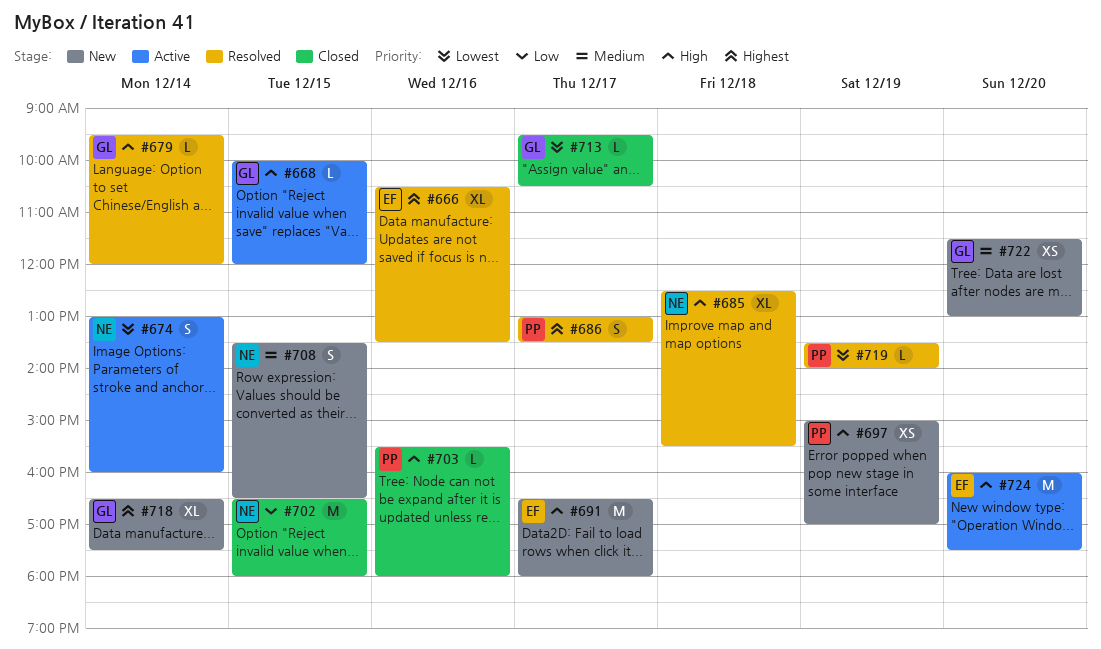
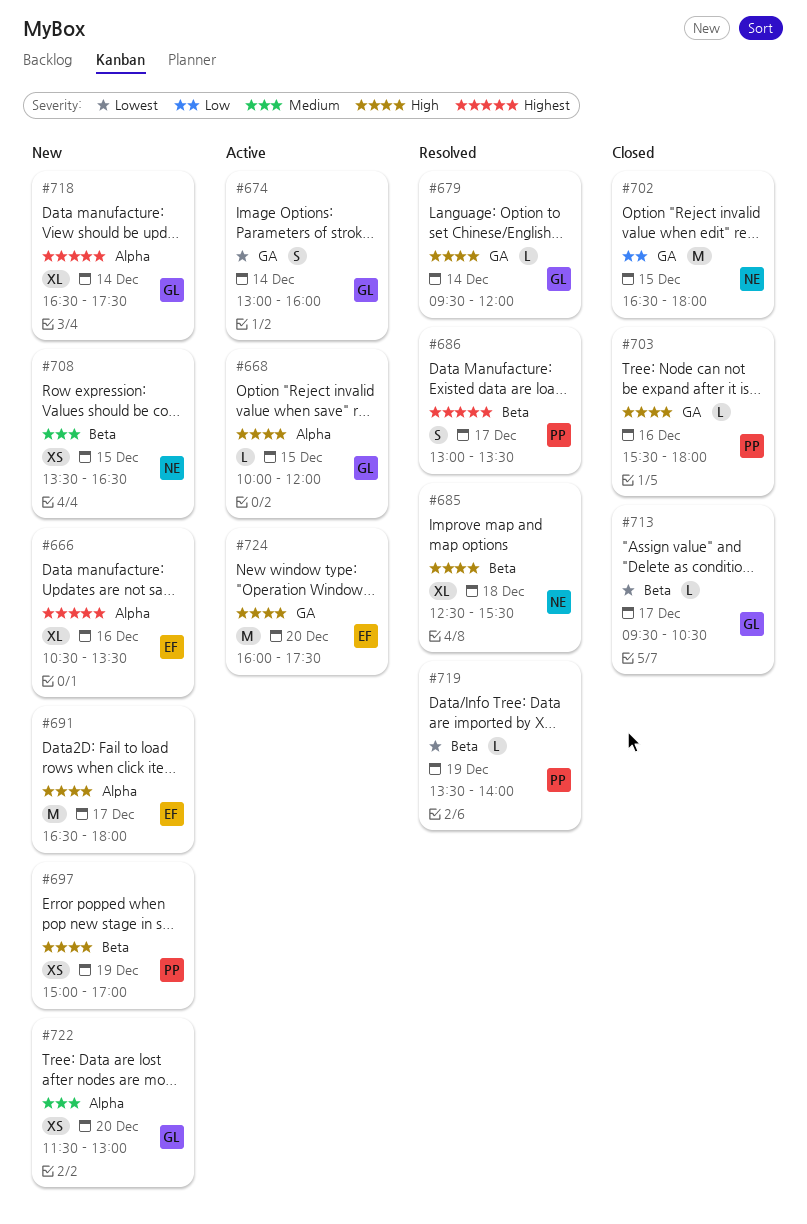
#666, status: Resolved -> New
#674, owner: NE -> GL
#708, estimate: S -> XS

